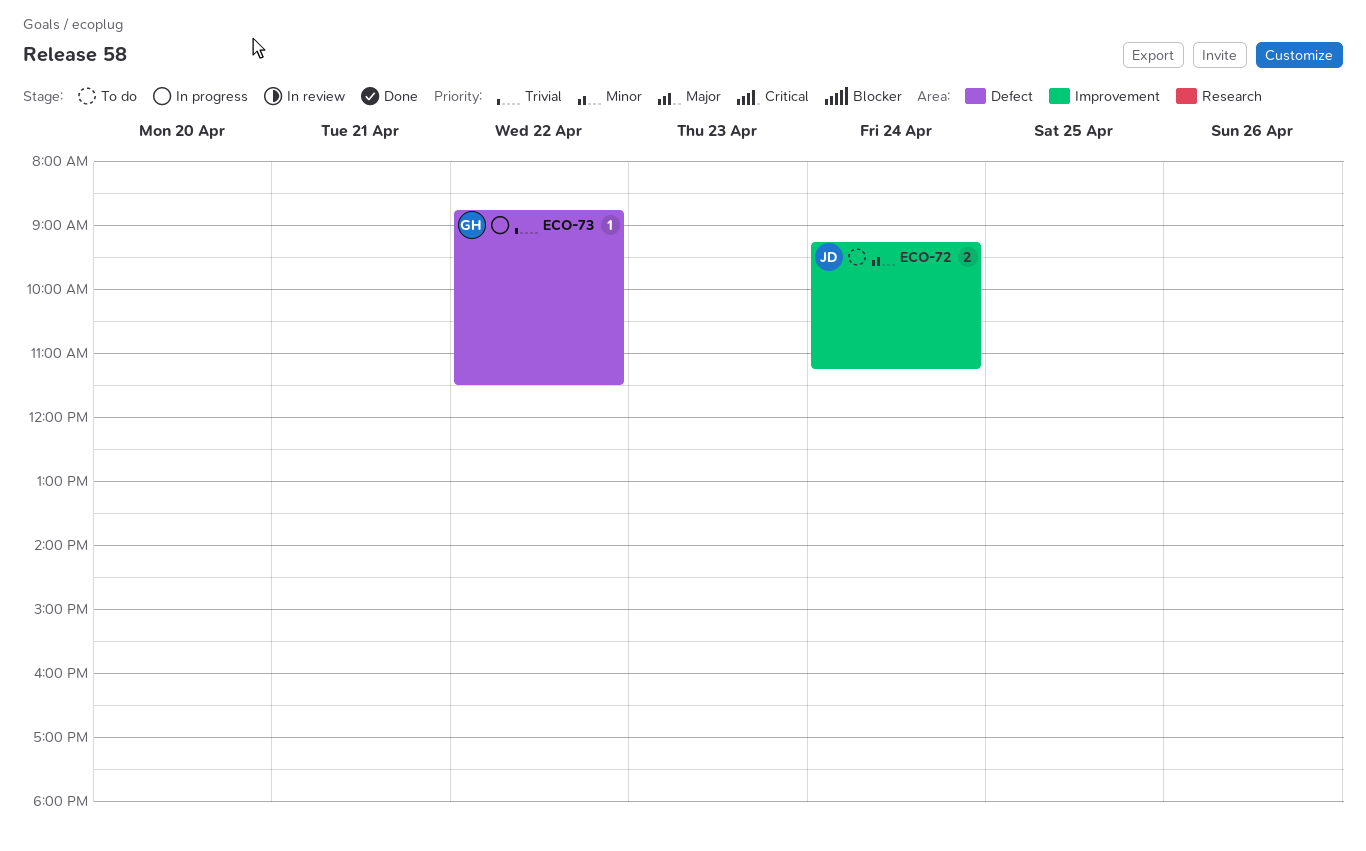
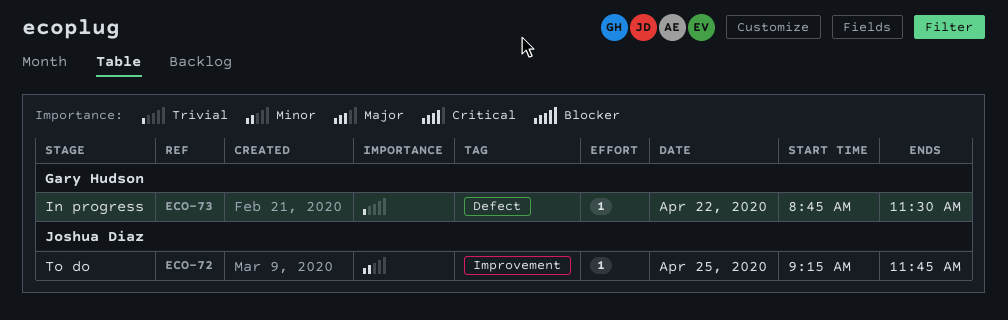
ECO-72, estimate: 2 -> 1
ECO-72, day: Apr 24 -> Apr 25
ECO-72, ends: 11:15 -> 11:45

